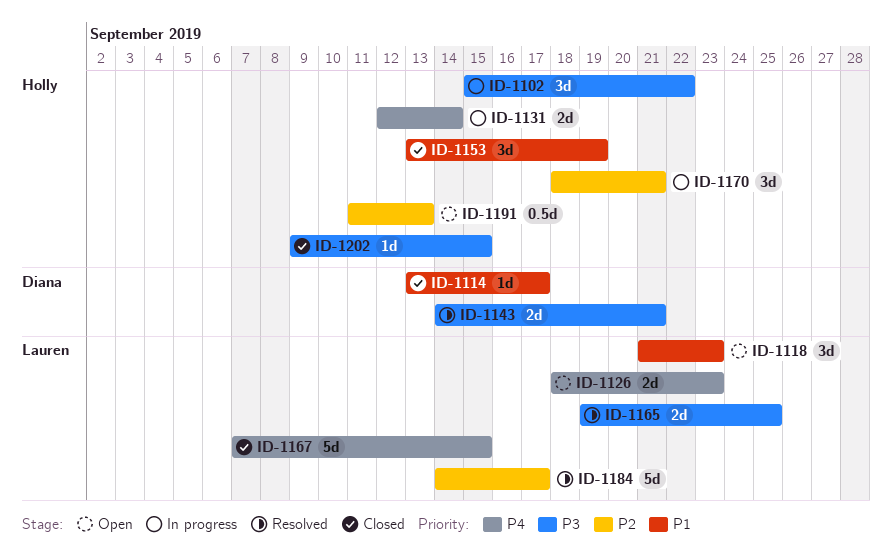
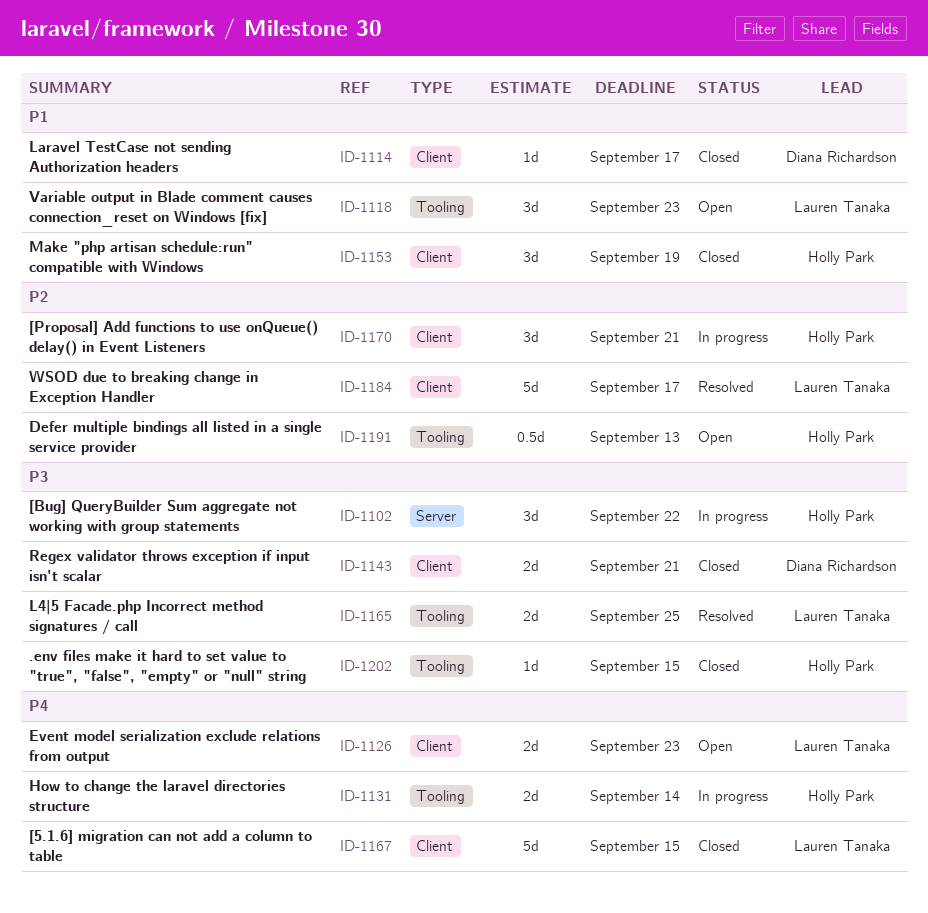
ID-1143, status: Resolved -> Closed

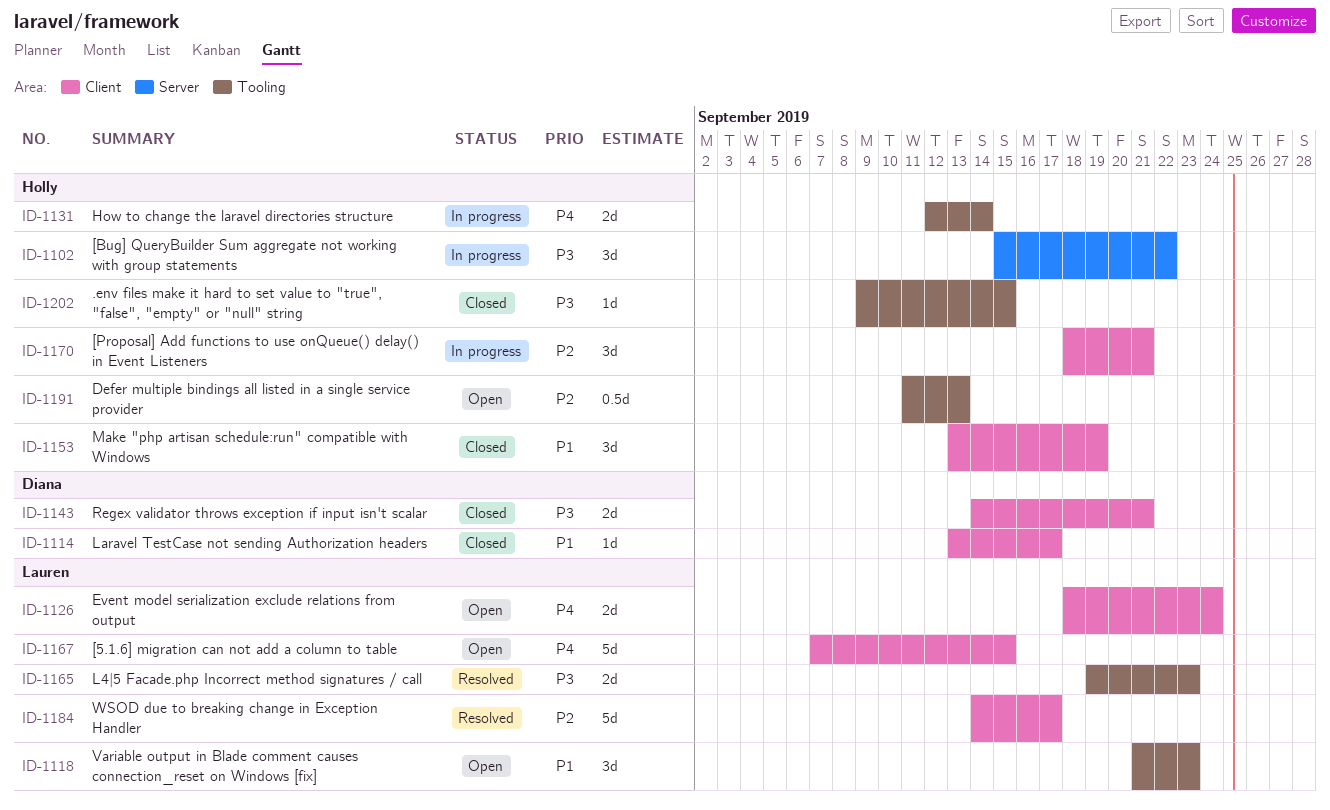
ID-1126, due: Sep 23 -> Sep 24
ID-1165, due: Sep 25 -> Sep 23
ID-1167, status: Closed -> Open

